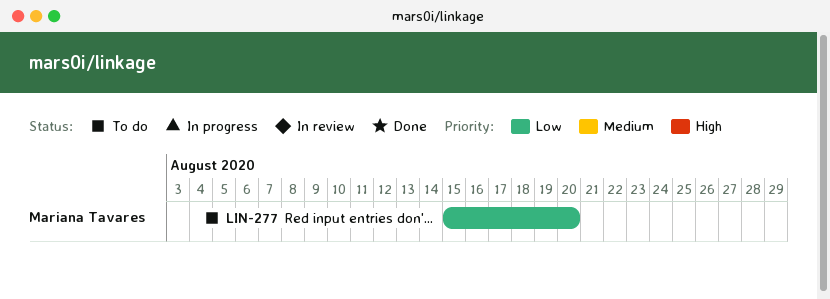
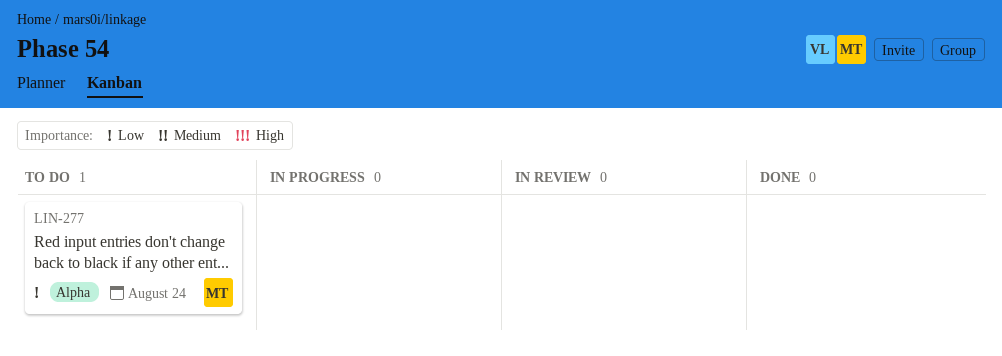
LIN-277, due: Aug 20 -> Aug 24

